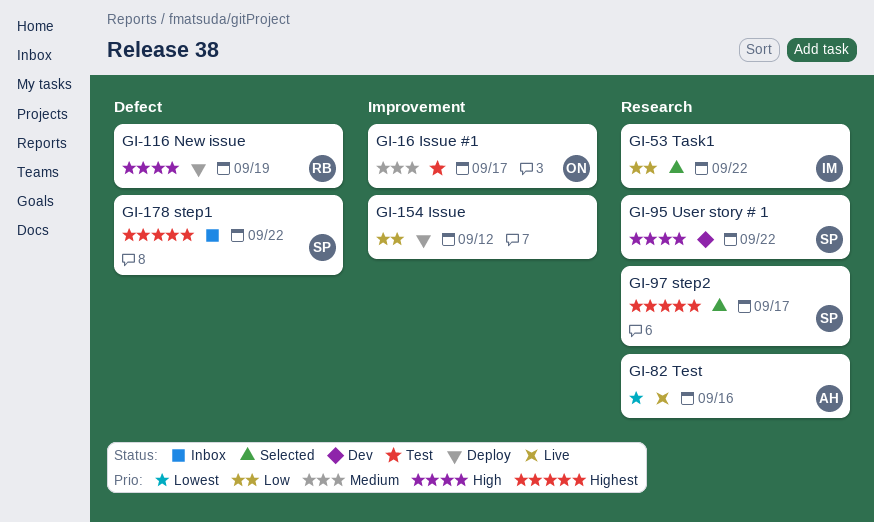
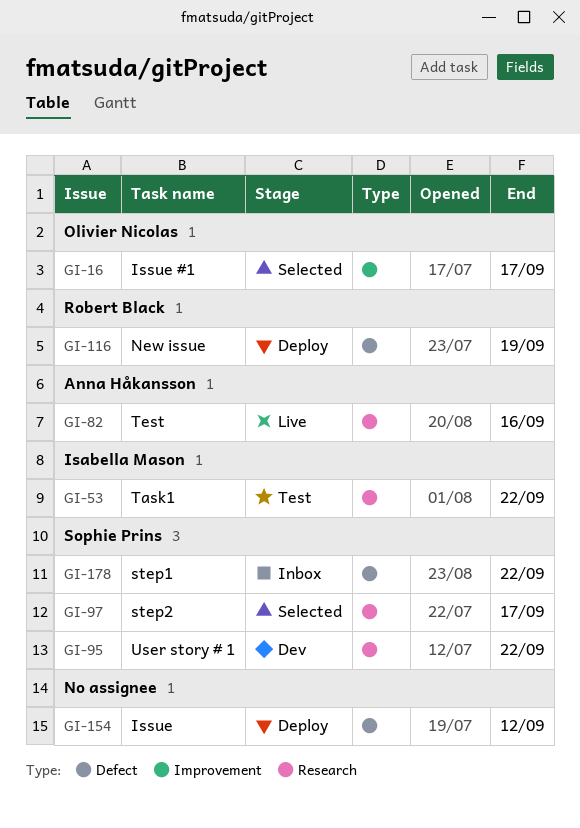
GI-16, status: Test -> Selected
GI-53, status: Selected -> Test
GI-154, label: Improvement -> Defect

